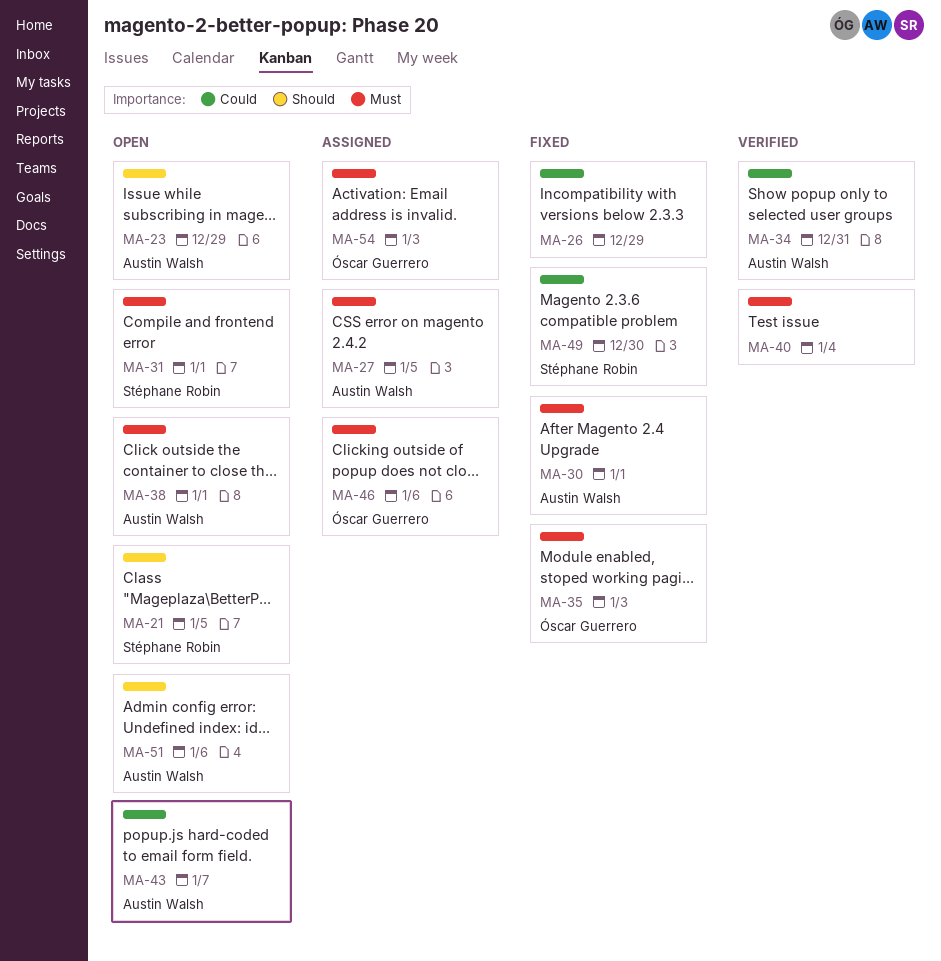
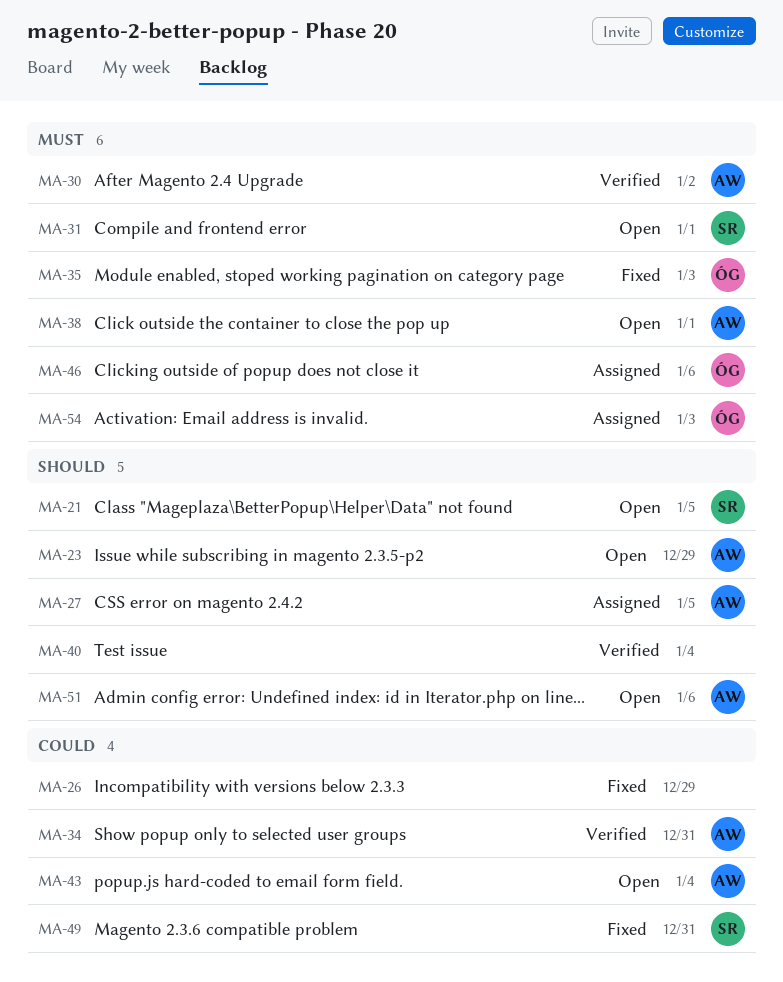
MA-27, priority: Must -> Should
MA-30, status: Fixed -> Verified
MA-30, due: Jan 1 -> Jan 2
MA-40, priority: Must -> Should
MA-43, due: Jan 7 -> Jan 4
MA-49, due: Dec 30 -> Dec 31

